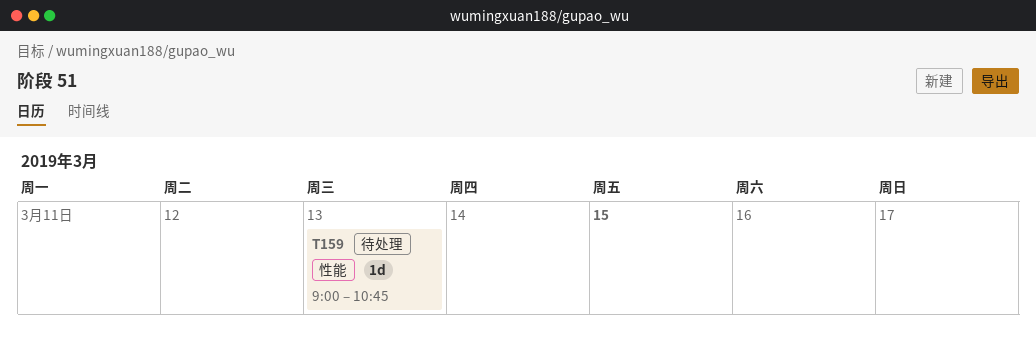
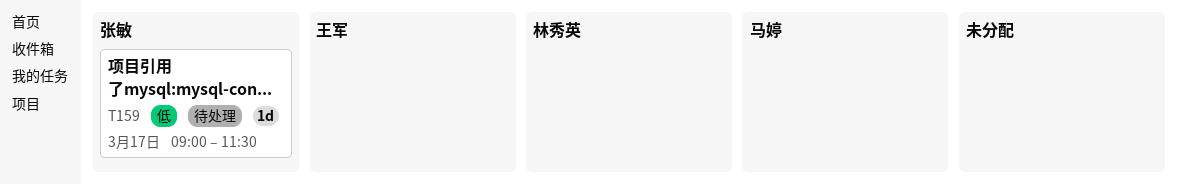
T159, day: Mar 13 -> Mar 17
T159, ends: 10:45 -> 11:30

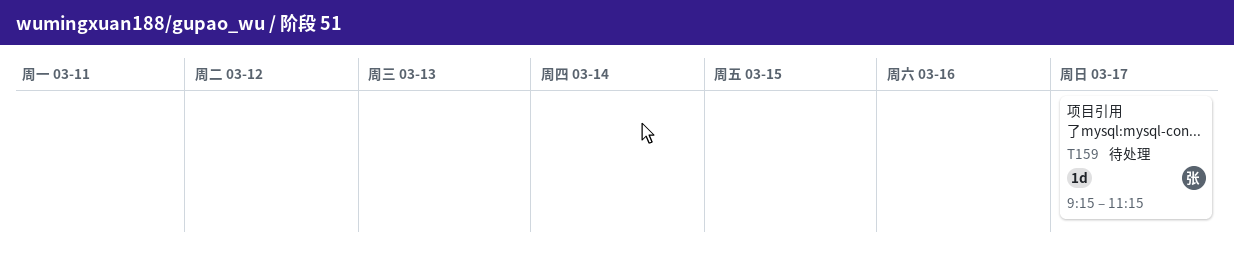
T159, begins: 09:00 -> 09:15
T159, ends: 11:30 -> 11:15

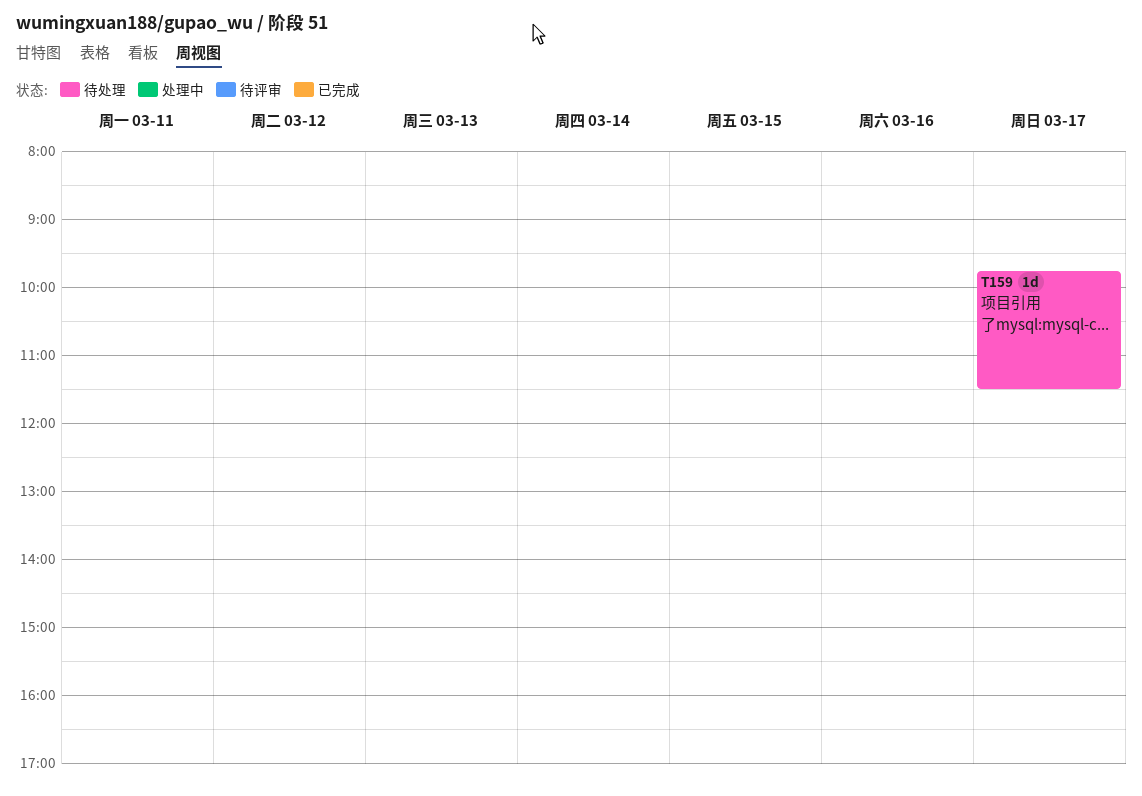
T159, begins: 09:15 -> 09:45
T159, ends: 11:15 -> 11:30

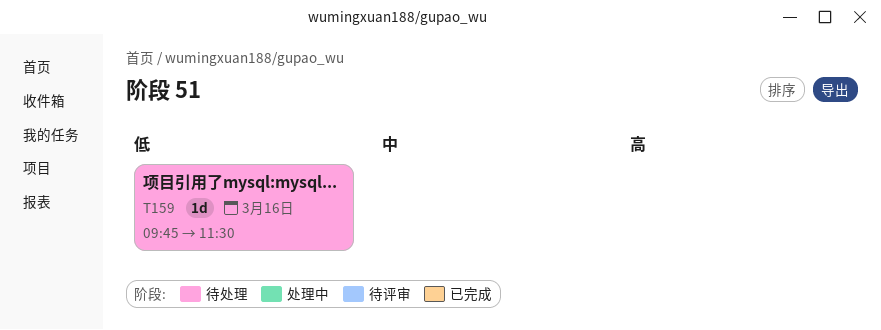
T159, day: Mar 17 -> Mar 16

